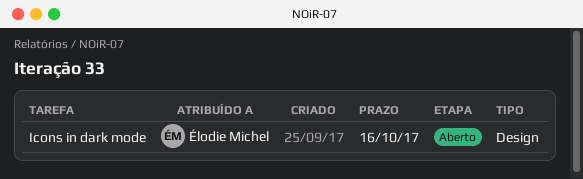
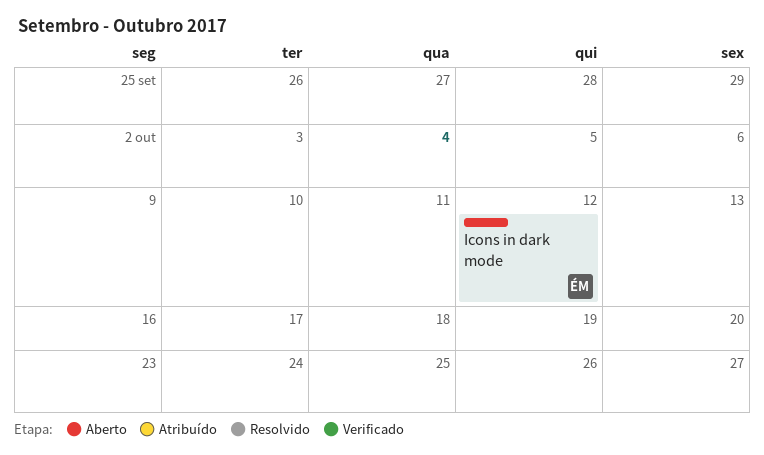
Icons in dark mode, due: Oct 16 -> Oct 12

